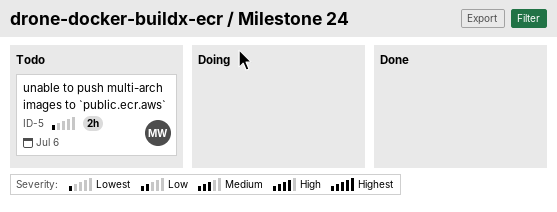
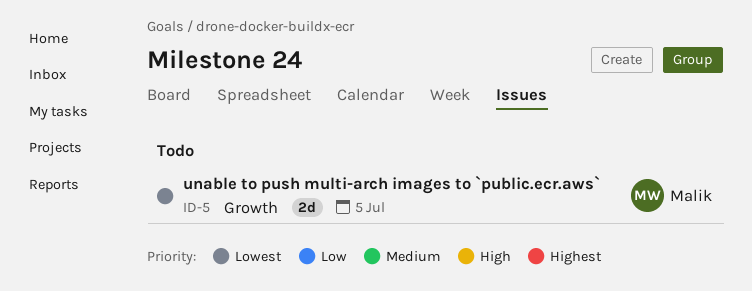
ID-5, estimate: 2h -> 2d
ID-5, due: Jul 6 -> Jul 5

